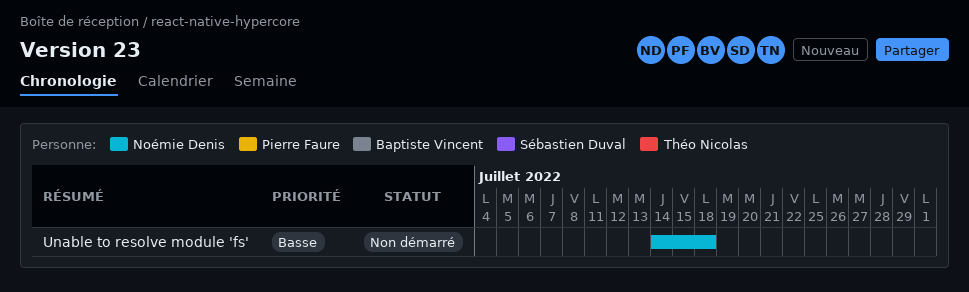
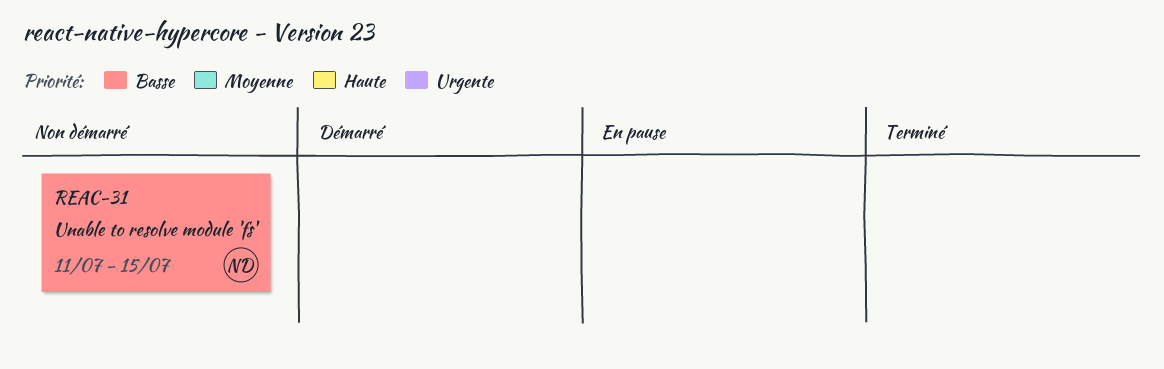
Unable to resolve module 'fs', start: Jul 14 -> Jul 11
Unable to resolve module 'fs', due: Jul 18 -> Jul 15

